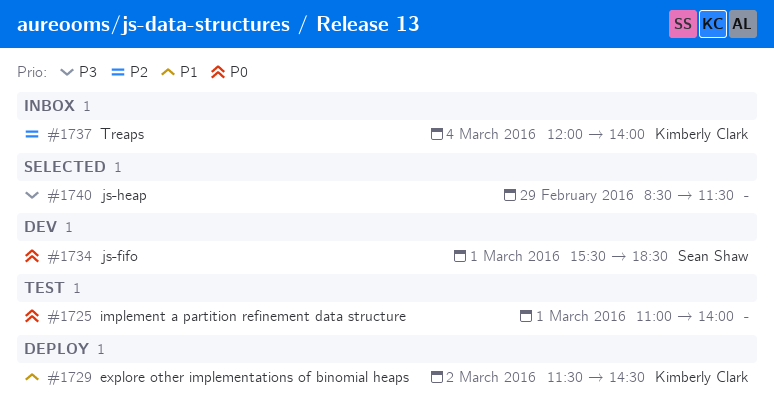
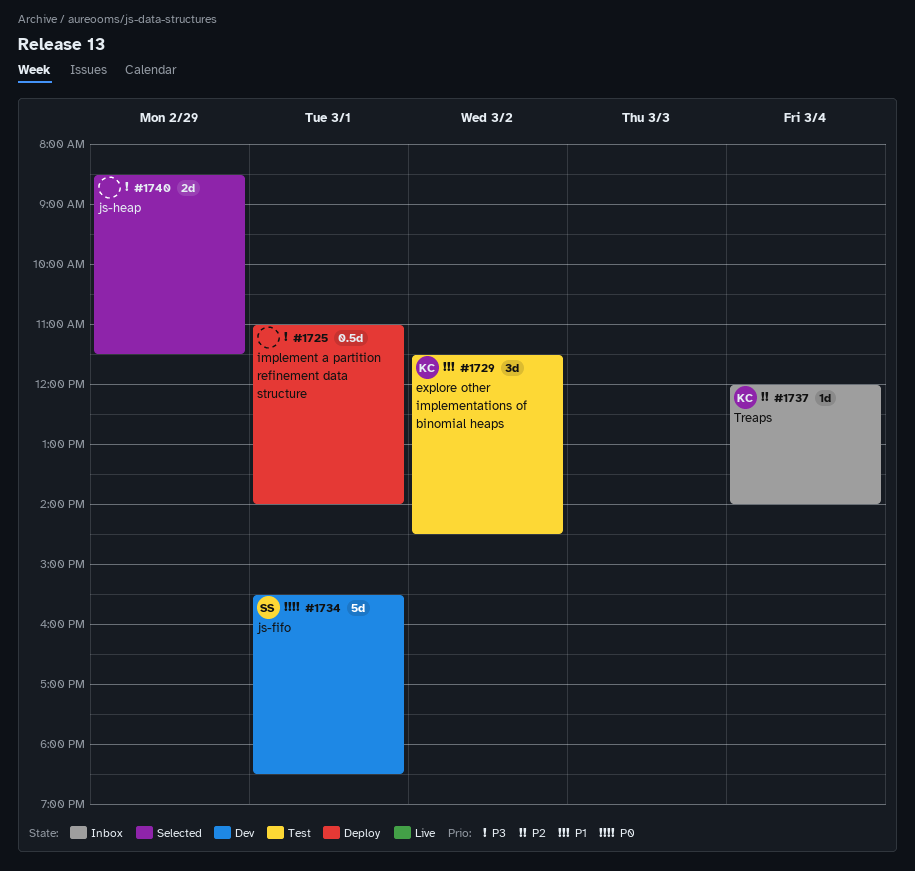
#1725, status: Test -> Deploy
#1725, priority: P0 -> P3
#1729, status: Deploy -> Test

